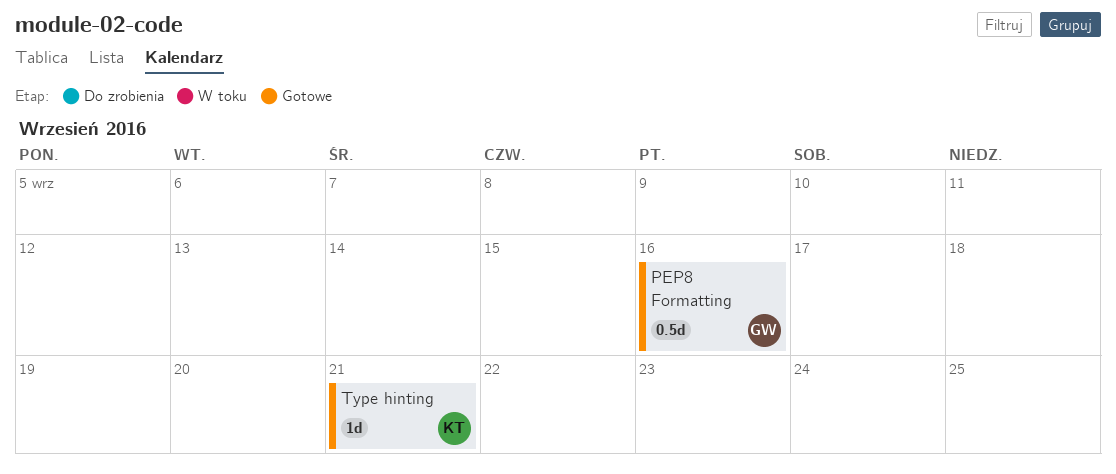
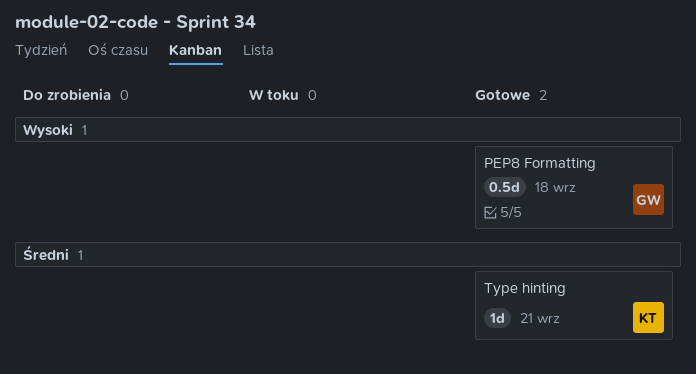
PEP8 Formatting, due: Sep 16 -> Sep 18

